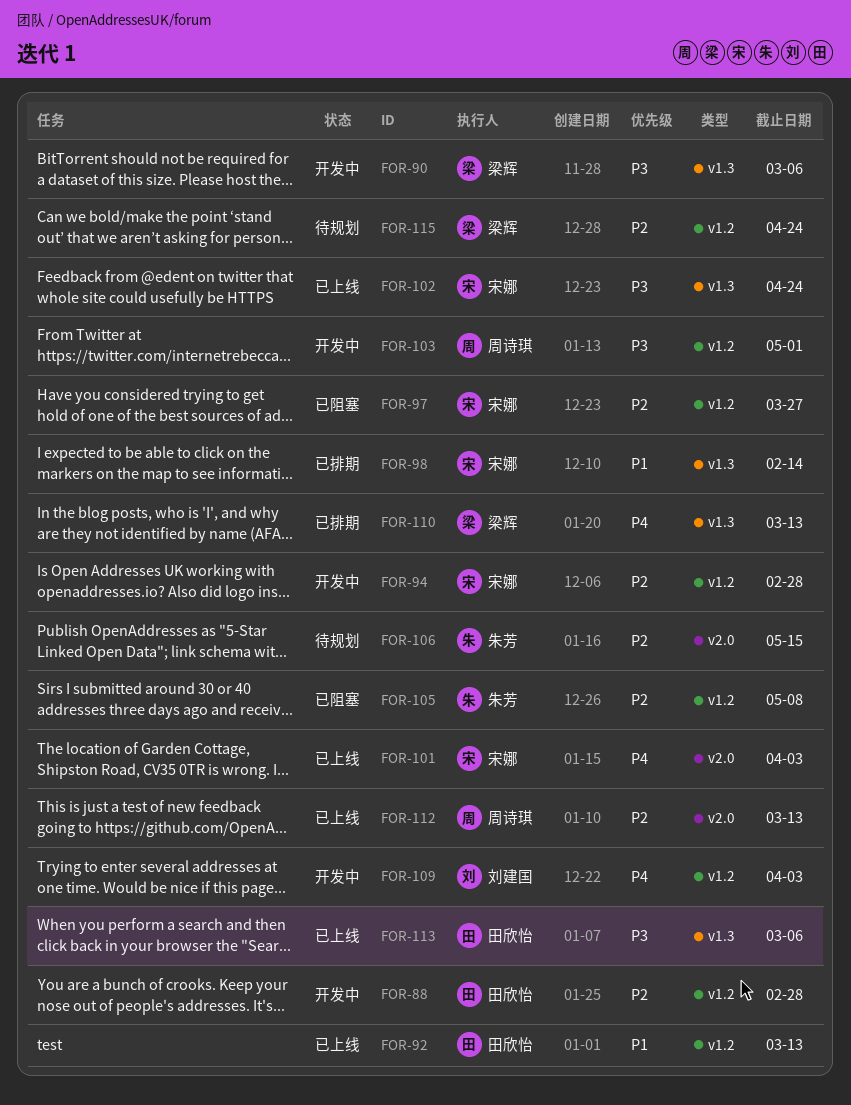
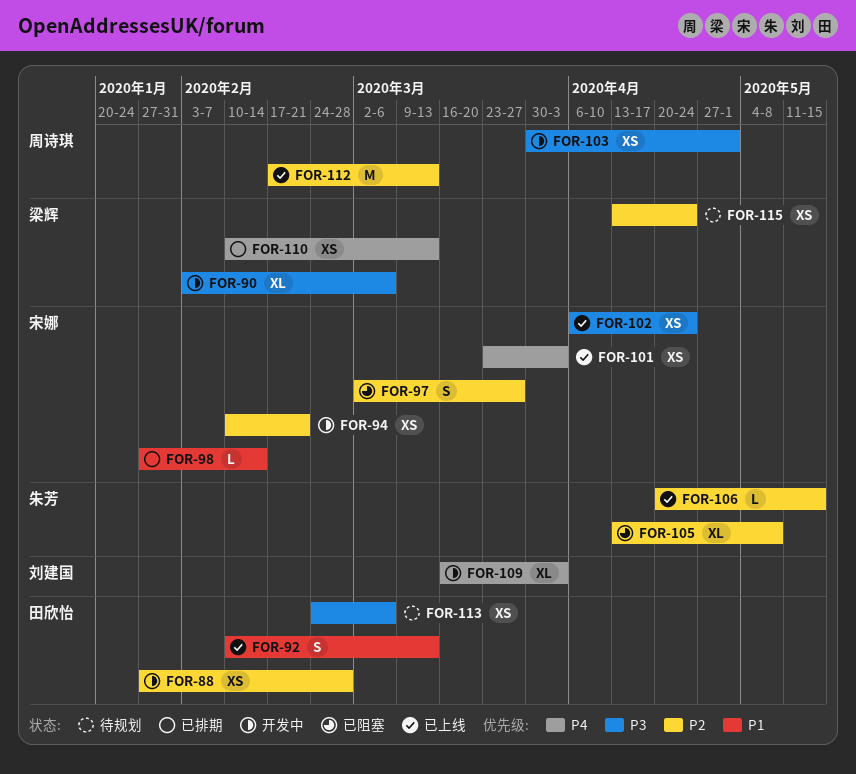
FOR-94, due: Feb 28 -> Feb 21
FOR-106, status: 待规划 -> 已上线
FOR-113, status: 已上线 -> 待规划

